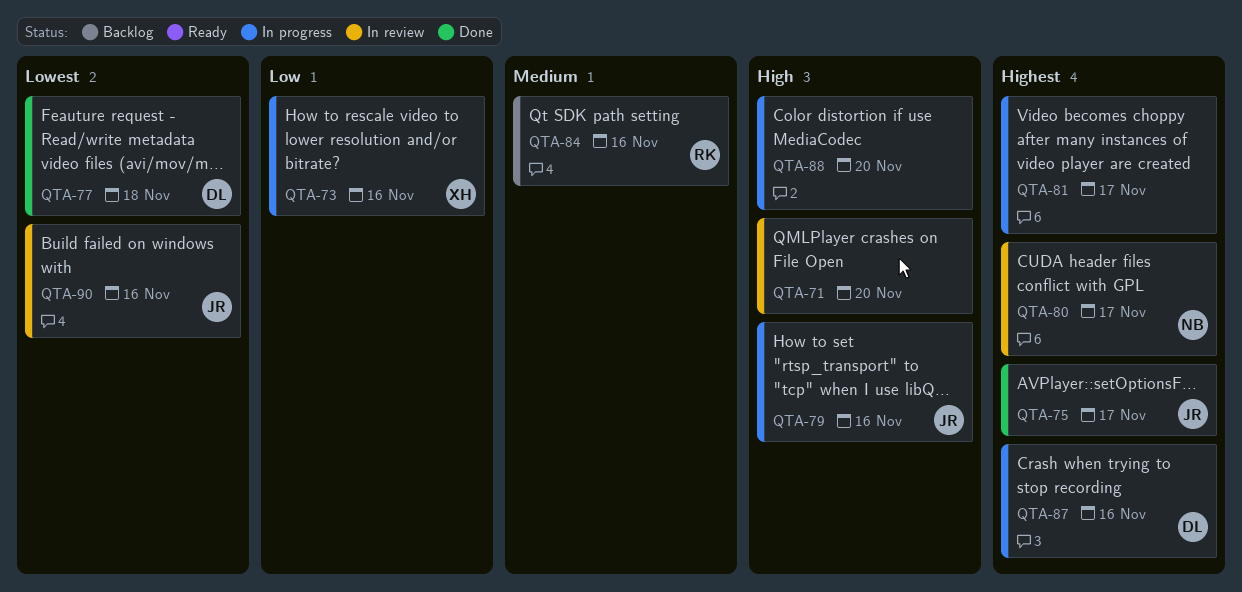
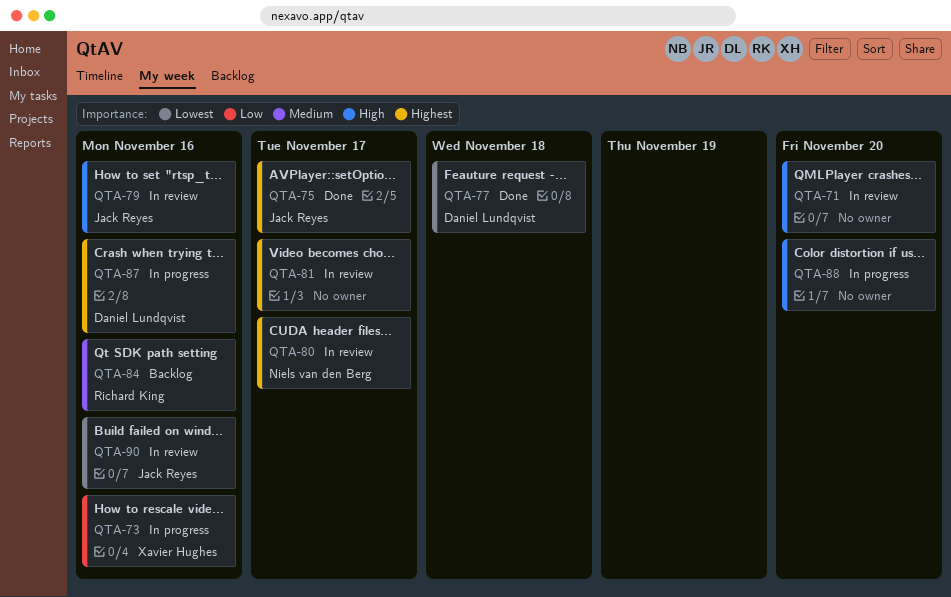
QTA-79, status: In progress -> In review
QTA-81, status: In progress -> In review

